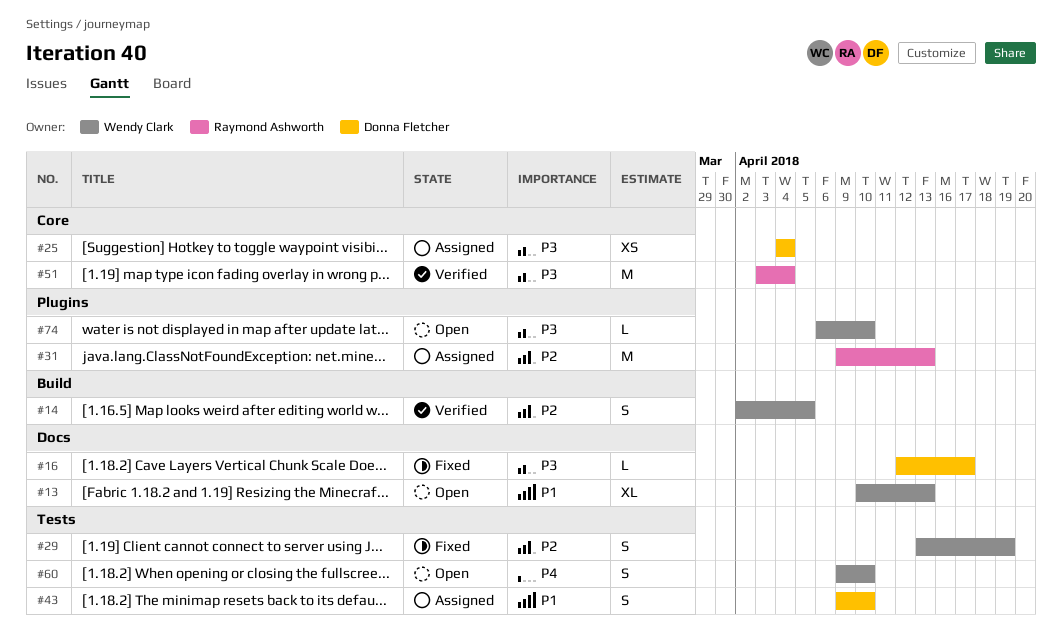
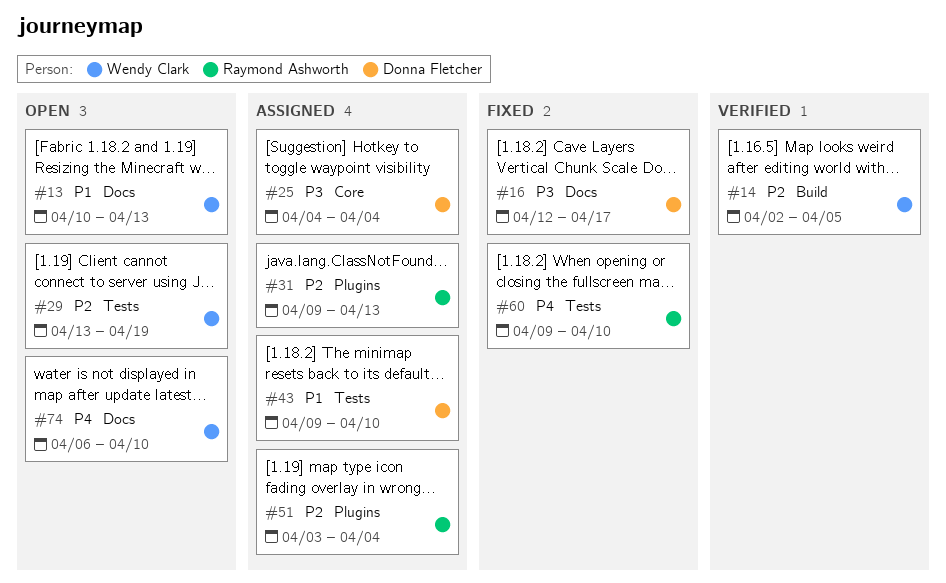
#29, status: Fixed -> Open
#51, status: Verified -> Assigned
#51, priority: P3 -> P2
#51, label: Core -> Plugins
#60, status: Open -> Fixed
#60, owner: Wendy Clark -> Raymond Ashworth
#74, priority: P3 -> P4
#74, label: Plugins -> Docs

